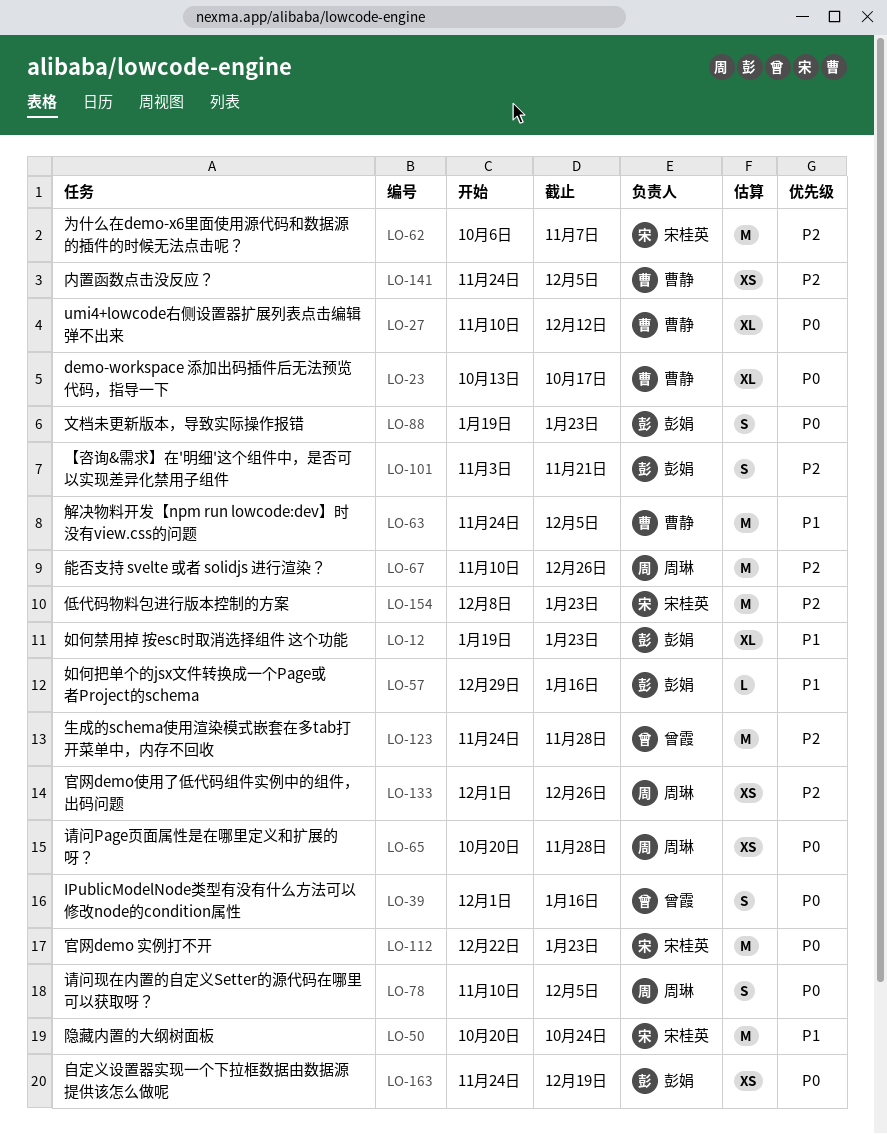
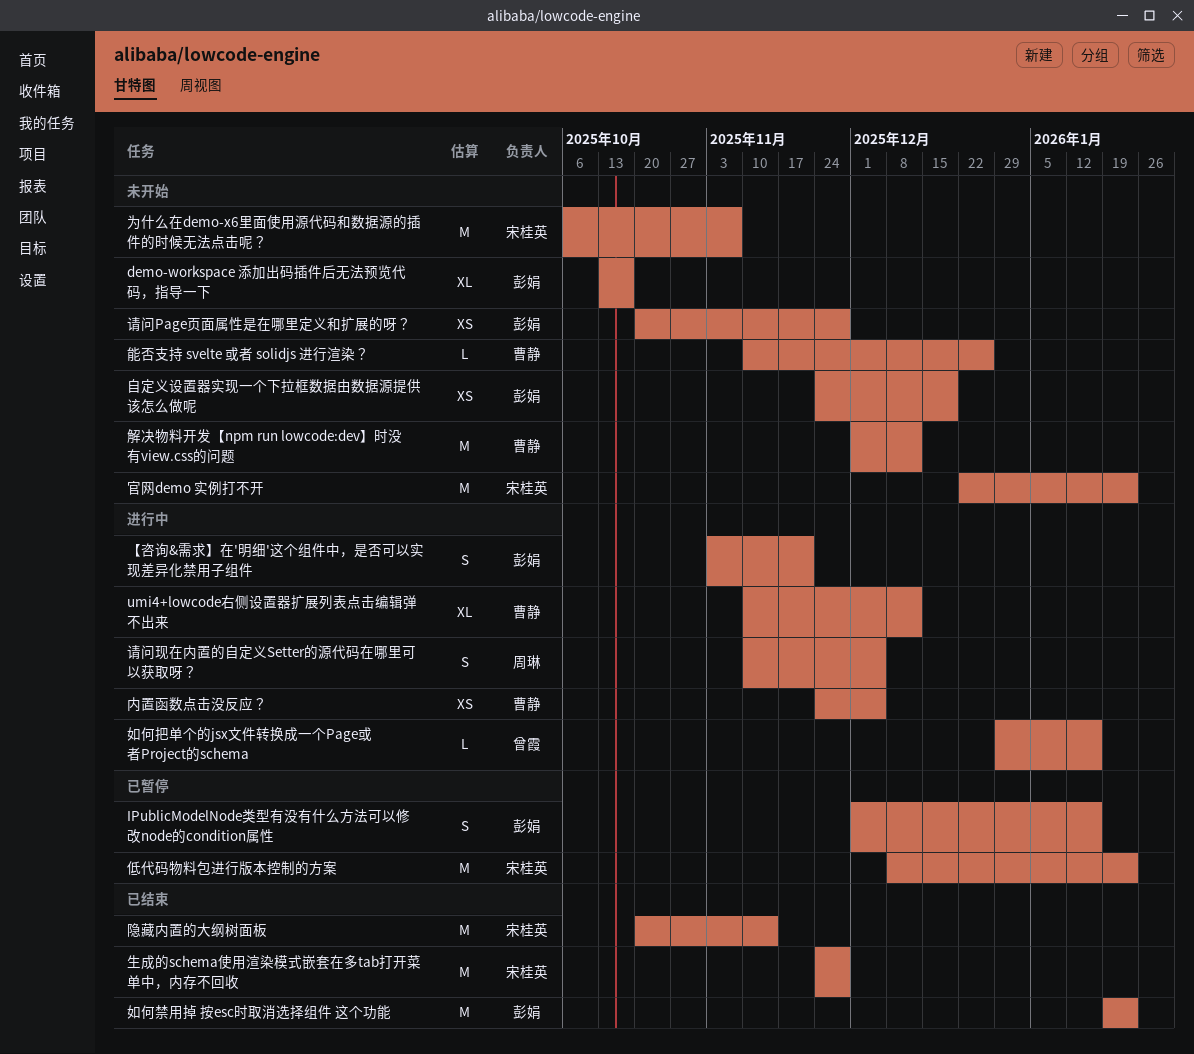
demo-workspace 添加出码插件后无法预览代码，指导一下, owner: 曹静 -> 彭娟
IPublicModelNode类型有没有什么方法可以修改node的condition属性, owner: 曾霞 -> 彭娟
如何把单个的jsx文件转换成一个Page或者Project的schema, owner: 彭娟 -> 曾霞
如何禁用掉 按esc时取消选择组件 这个功能, estimate: XL -> M
官网demo使用了低代码组件实例中的组件，出码问题: present -> none
文档未更新版本，导致实际操作报错: present -> none
生成的schema使用渲染模式嵌套在多tab打开菜单中，内存不回收, owner: 曾霞 -> 宋桂英
能否支持 svelte 或者 solidjs 进行渲染？, owner: 周琳 -> 曹静
能否支持 svelte 或者 solidjs 进行渲染？, estimate: M -> L
解决物料开发【npm run lowcode:dev】时没有view.css的问题, start: Nov 24 -> Dec 1
解决物料开发【npm run lowcode:dev】时没有view.css的问题, due: Dec 5 -> Dec 12
请问Page页面属性是在哪里定义和扩展的呀？, owner: 周琳 -> 彭娟
隐藏内置的大纲树面板, due: Oct 24 -> Nov 14

